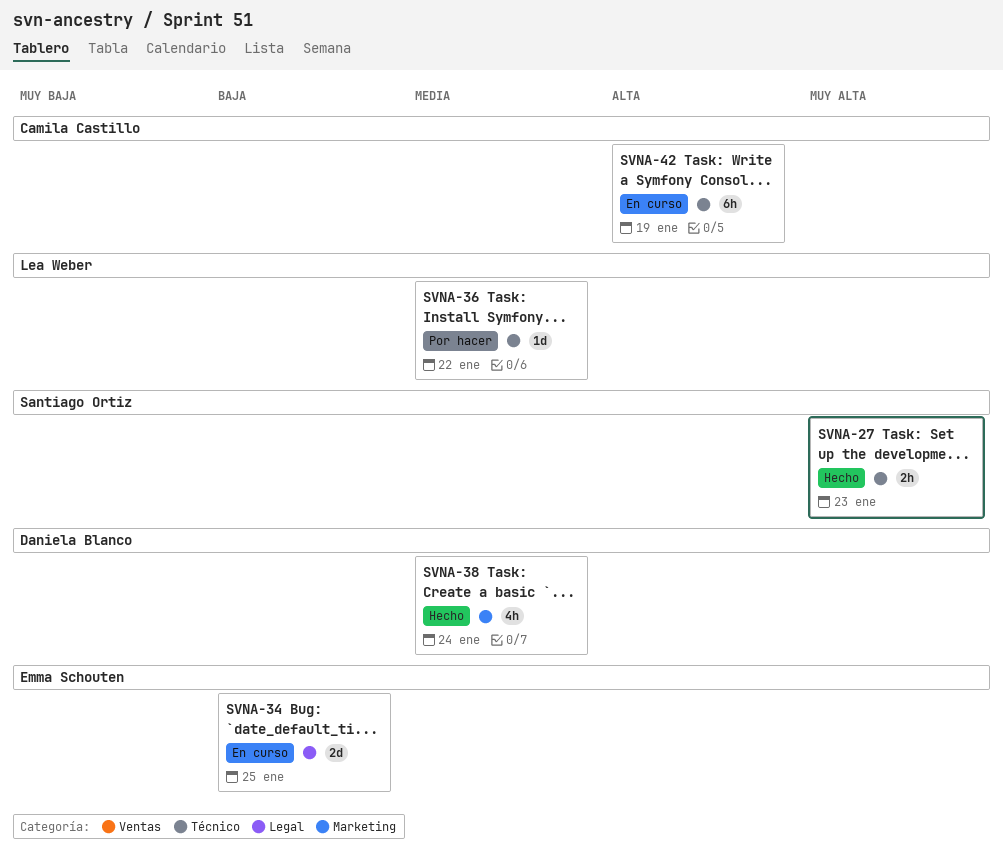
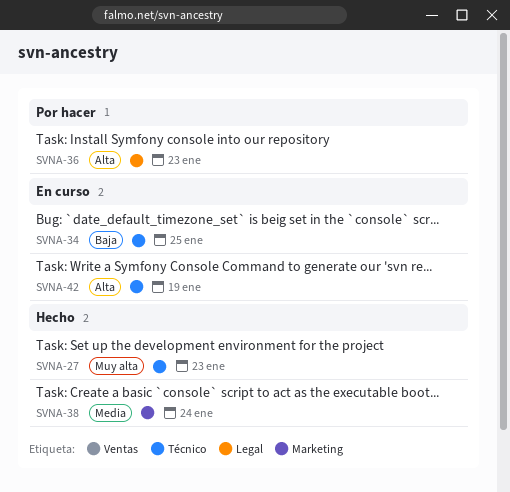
SVNA-34, label: Legal -> Técnico
SVNA-36, priority: Media -> Alta
SVNA-36, label: Técnico -> Legal
SVNA-36, due: Jan 22 -> Jan 23

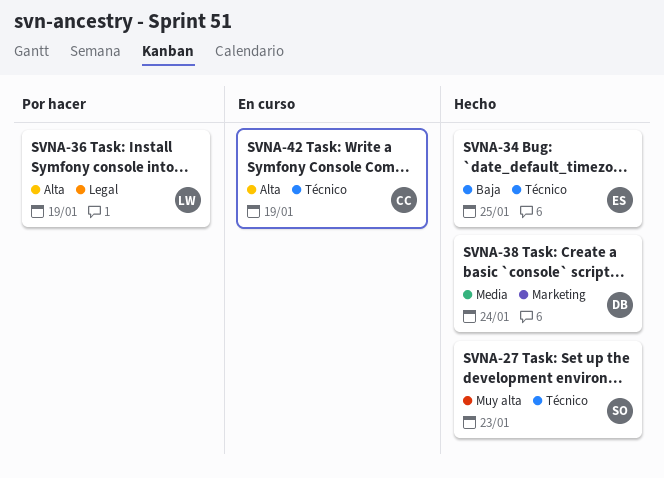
SVNA-34, status: En curso -> Hecho
SVNA-36, due: Jan 23 -> Jan 19

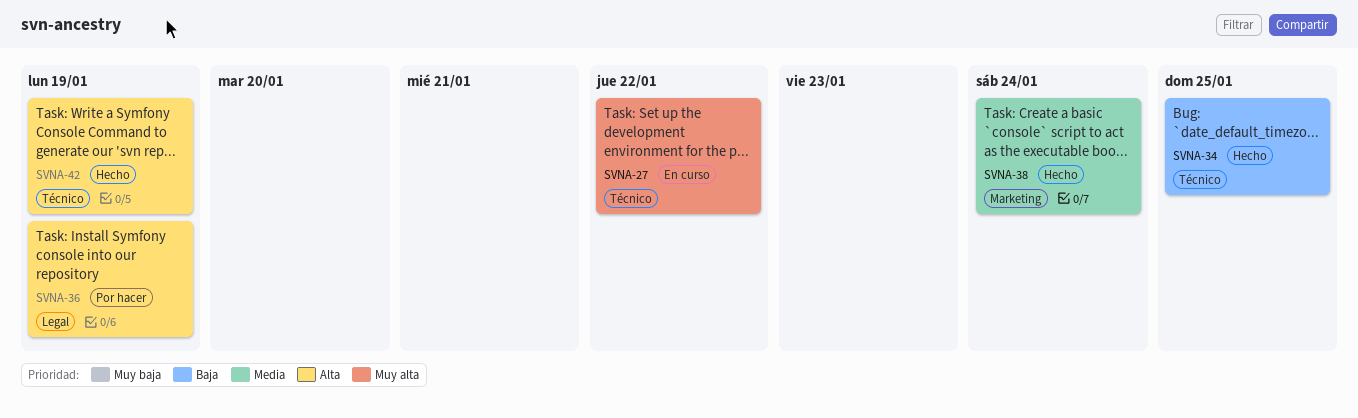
SVNA-27, status: Hecho -> En curso
SVNA-27, due: Jan 23 -> Jan 22
SVNA-42, status: En curso -> Hecho

